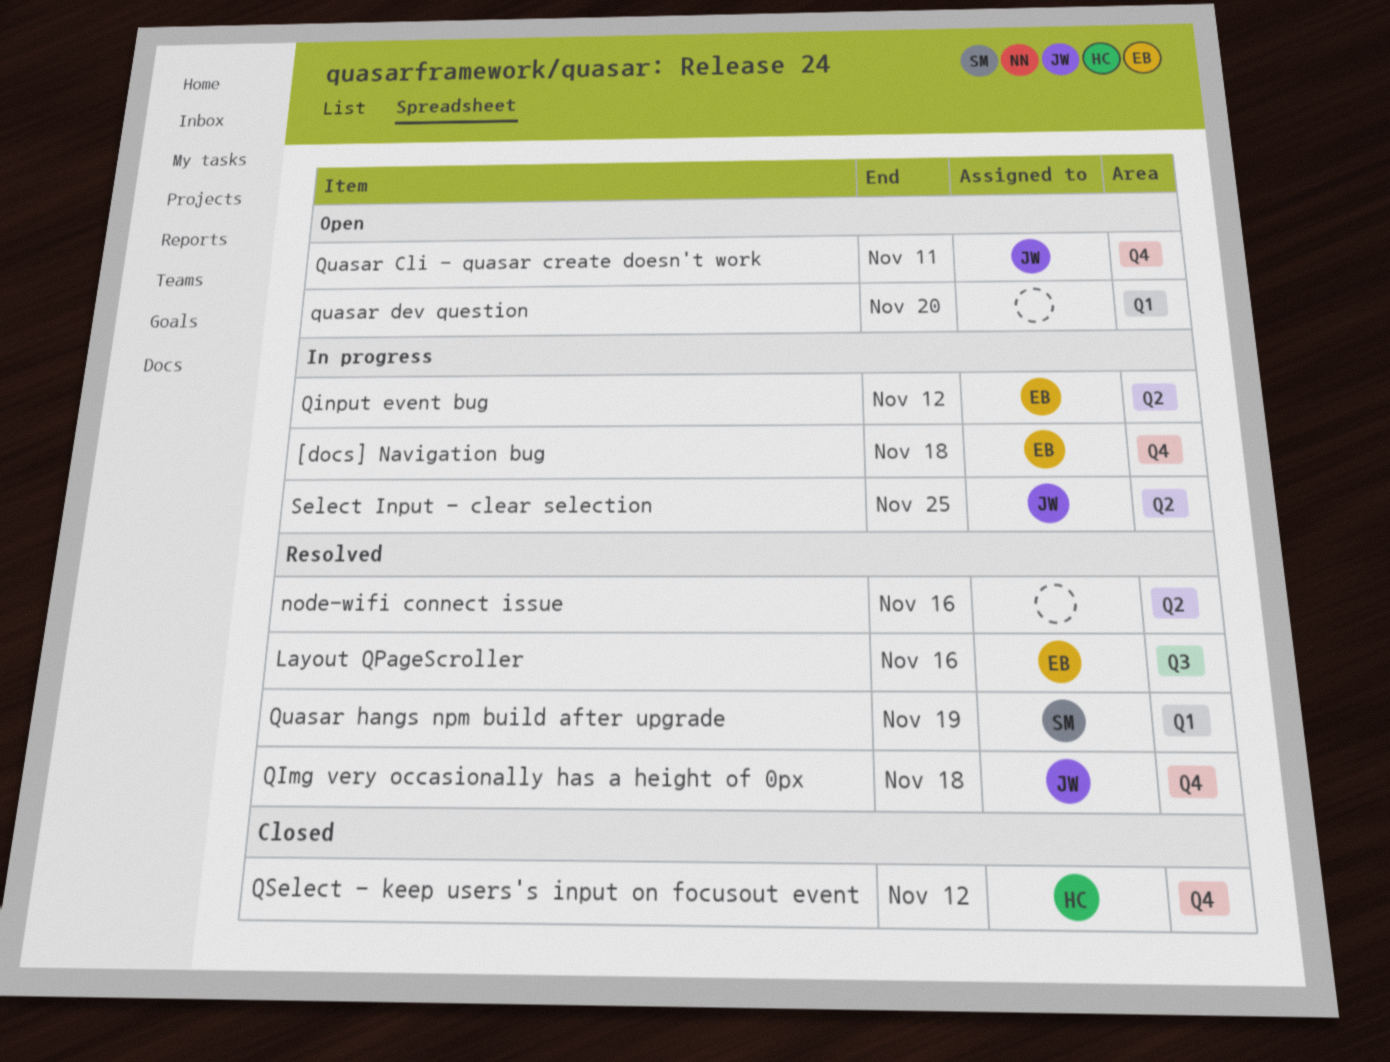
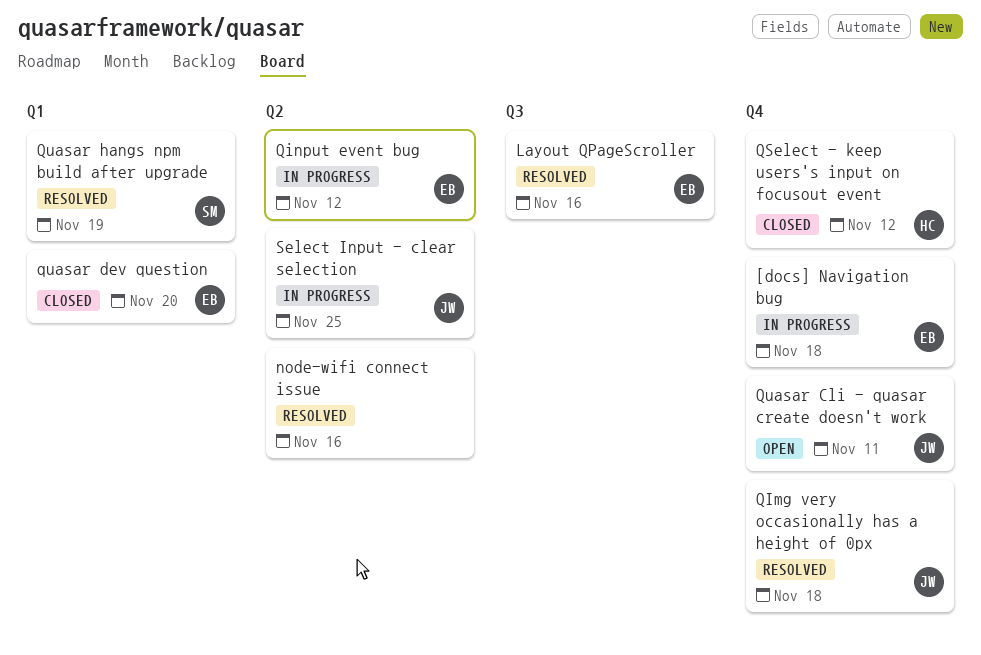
quasar dev question, status: Open -> Closed
quasar dev question, owner: none -> EB

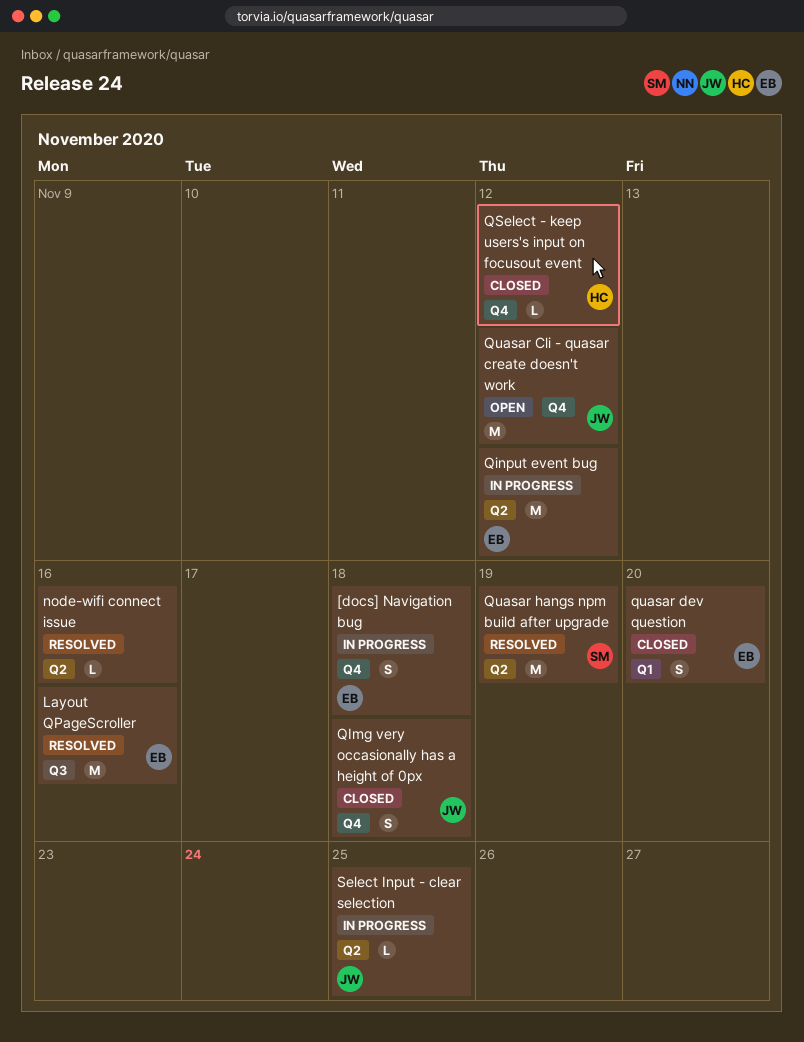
QImg very occasionally has a height of 0px, status: Resolved -> Closed
Quasar Cli - quasar create doesn't work, due: Nov 11 -> Nov 12
Quasar hangs npm build after upgrade, label: Q1 -> Q2

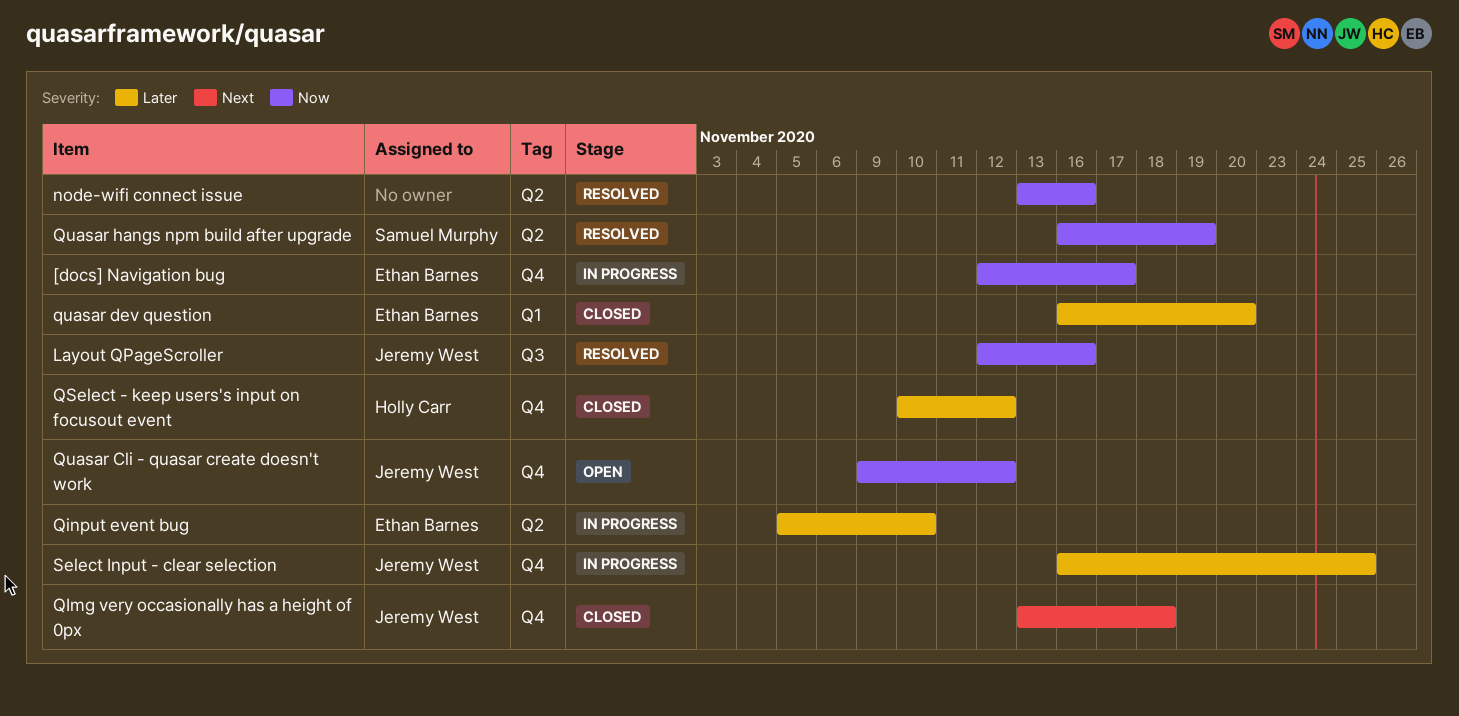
[docs] Navigation bug, due: Nov 18 -> Nov 17
Layout QPageScroller, owner: Ethan Barnes -> Jeremy West
Qinput event bug, due: Nov 12 -> Nov 10
Select Input - clear selection, label: Q2 -> Q4

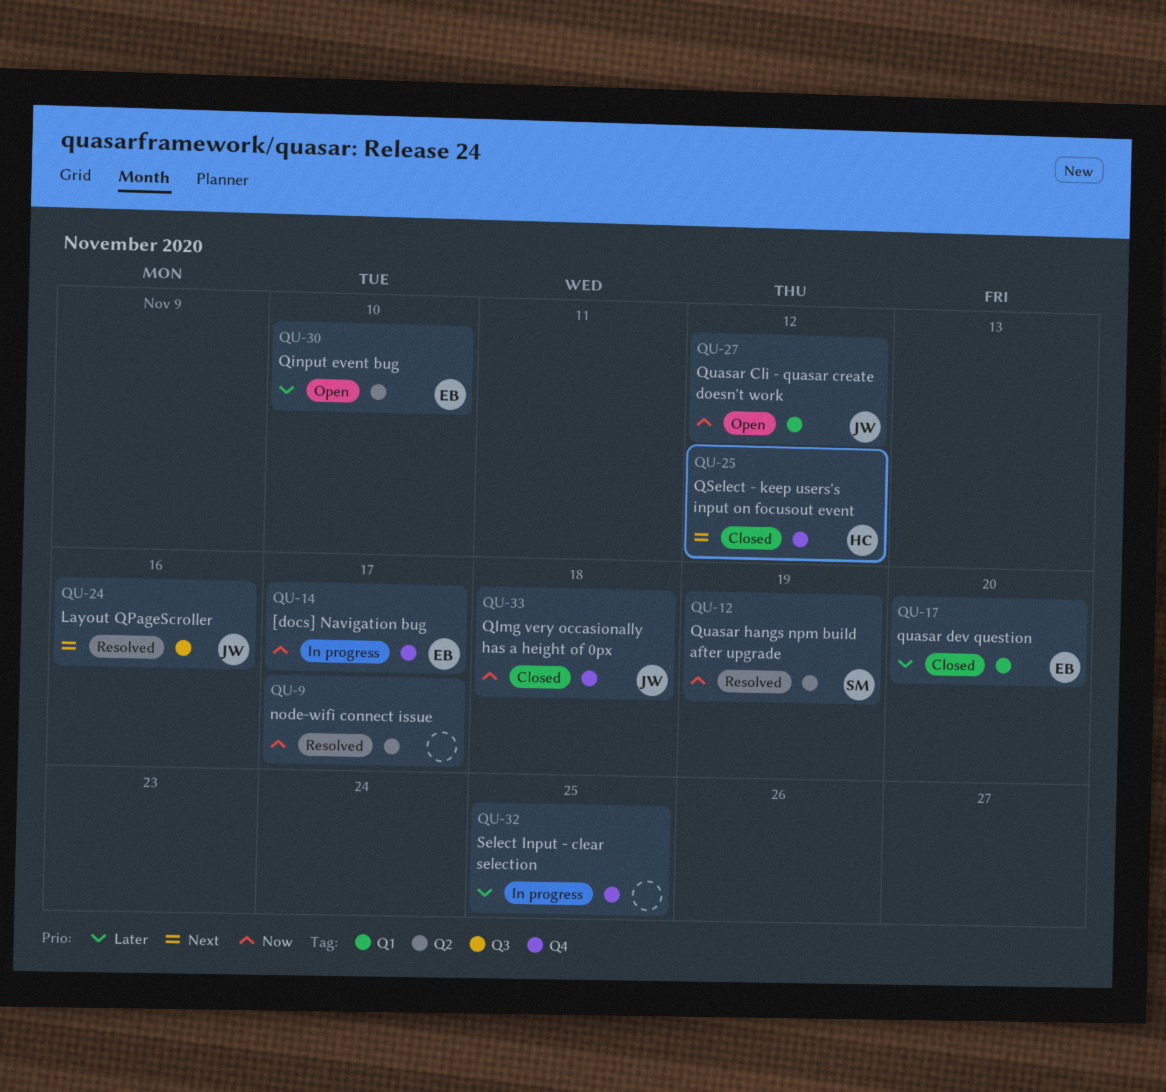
Layout QPageScroller, priority: Now -> Next
node-wifi connect issue, due: Nov 16 -> Nov 17
QImg very occasionally has a height of 0px, priority: Next -> Now
Qinput event bug, status: In progress -> Open
QSelect - keep users's input on focusout event, priority: Later -> Next
Quasar Cli - quasar create doesn't work, label: Q4 -> Q1
Select Input - clear selection, owner: Jeremy West -> none

